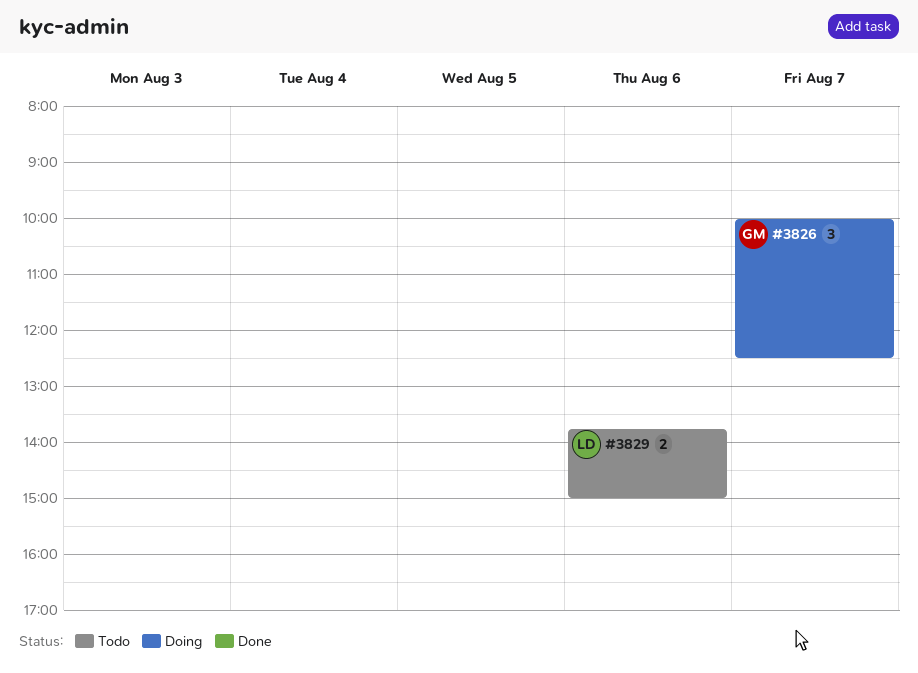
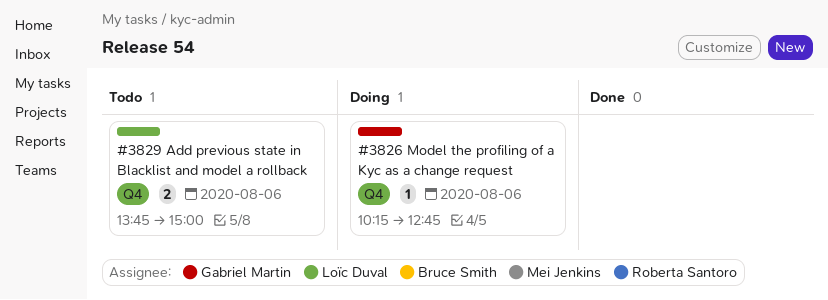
#3826, estimate: 3 -> 1
#3826, day: Aug 7 -> Aug 6
#3826, begins: 10:00 -> 10:15
#3826, ends: 12:30 -> 12:45

